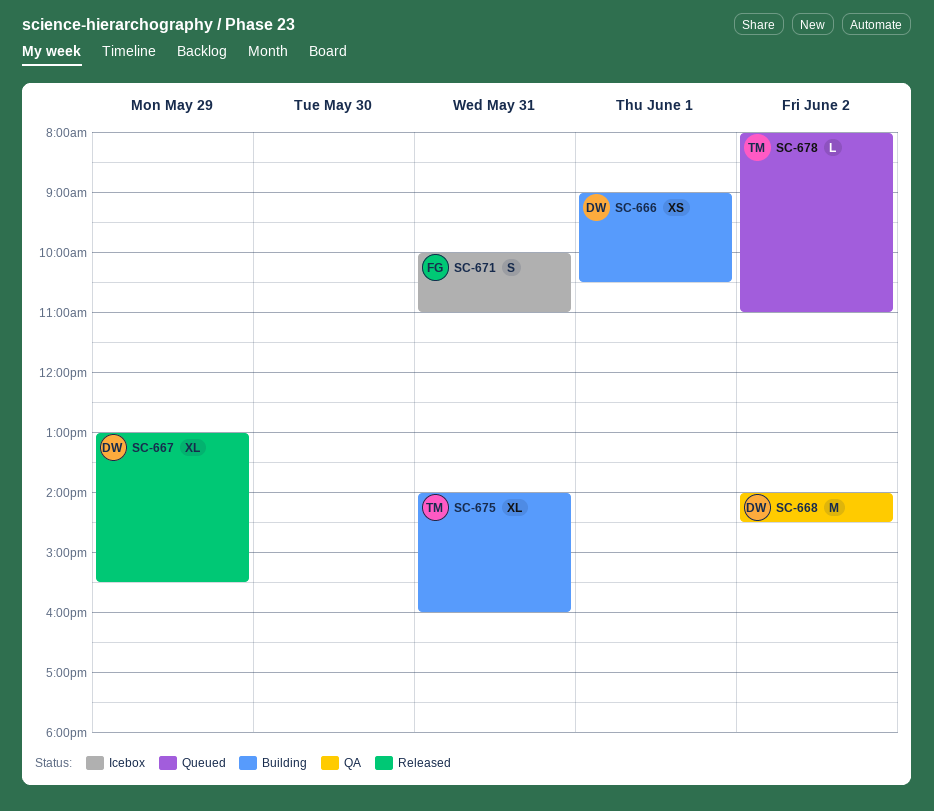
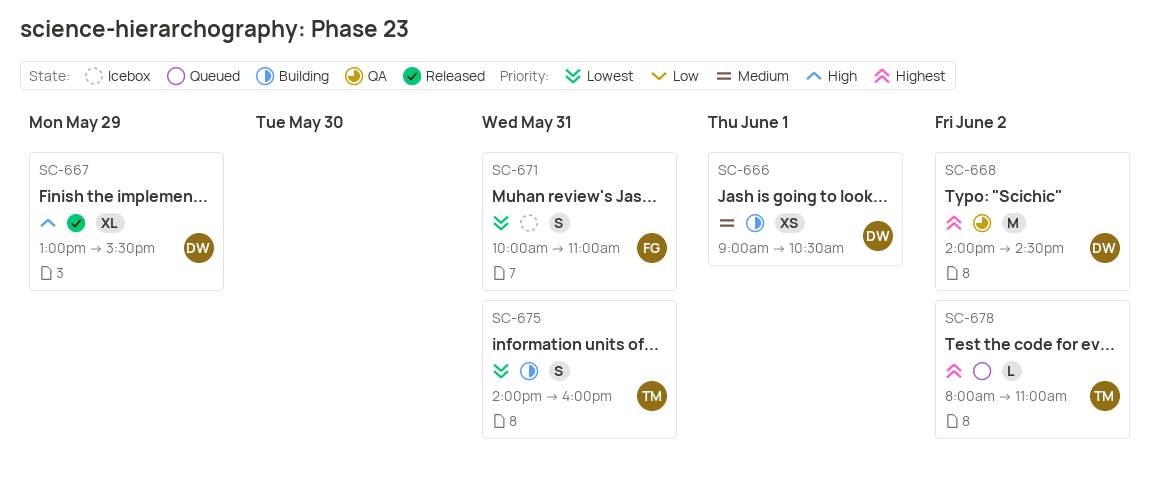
SC-675, estimate: XL -> S

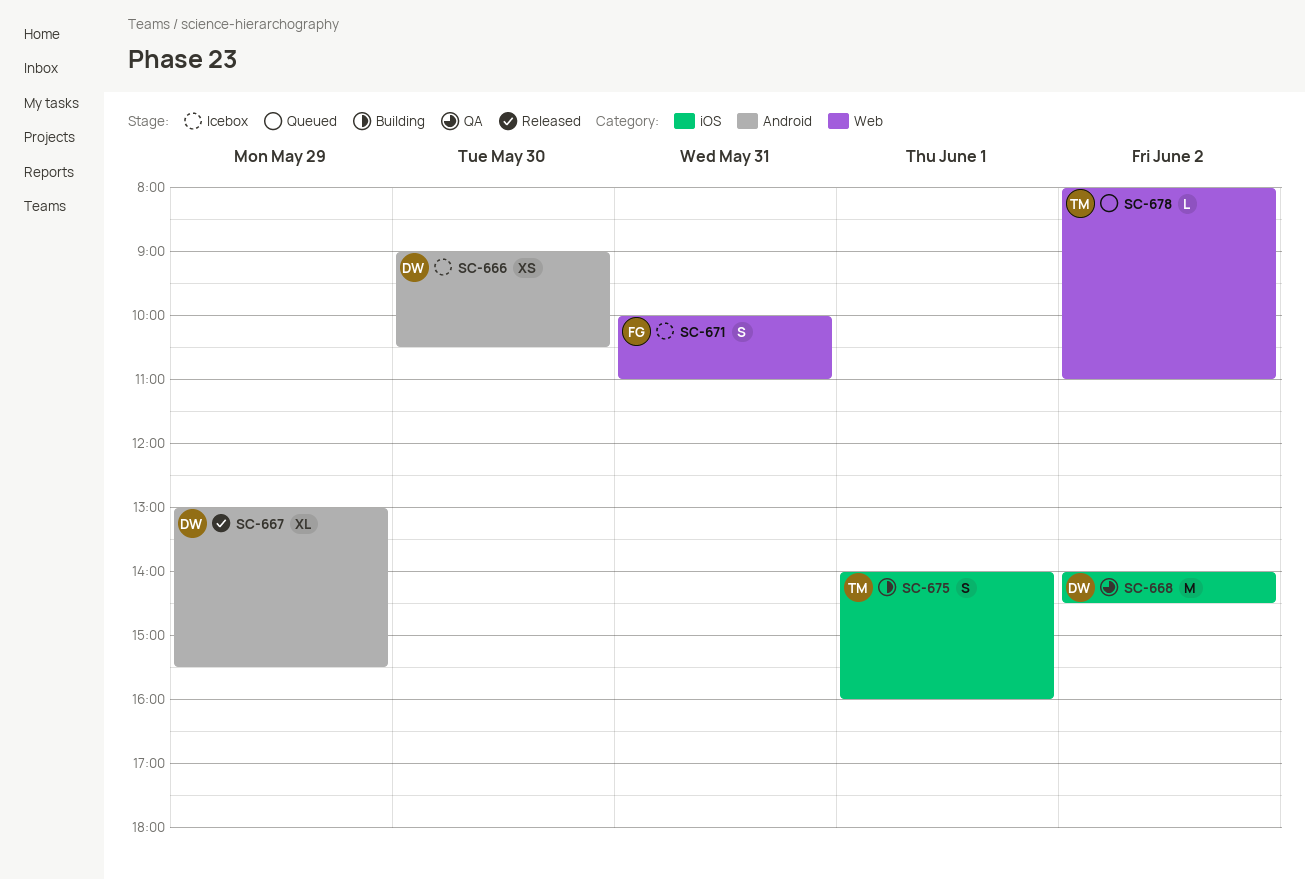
SC-666, status: Building -> Icebox
SC-666, day: Jun 1 -> May 30
SC-675, day: May 31 -> Jun 1

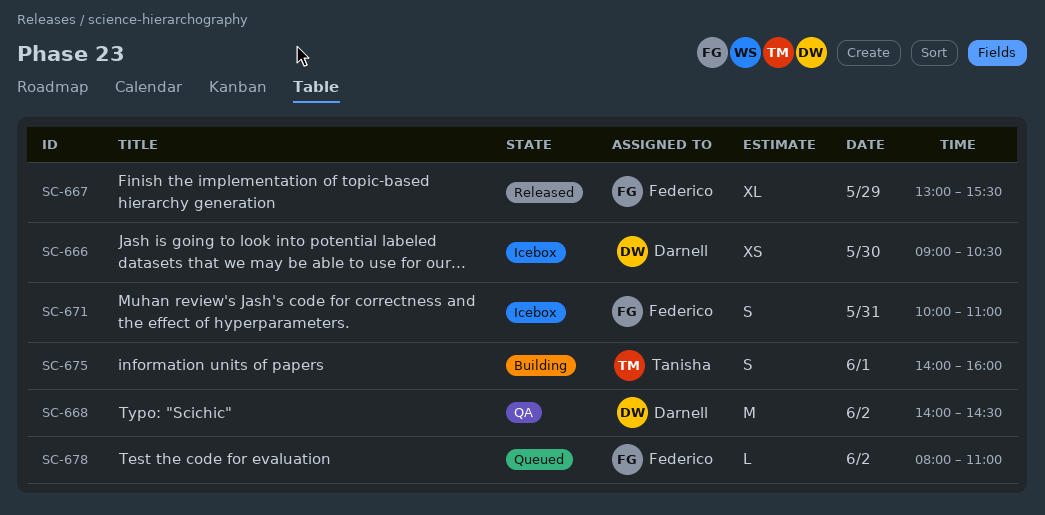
SC-667, owner: Darnell -> Federico
SC-678, owner: Tanisha -> Federico

